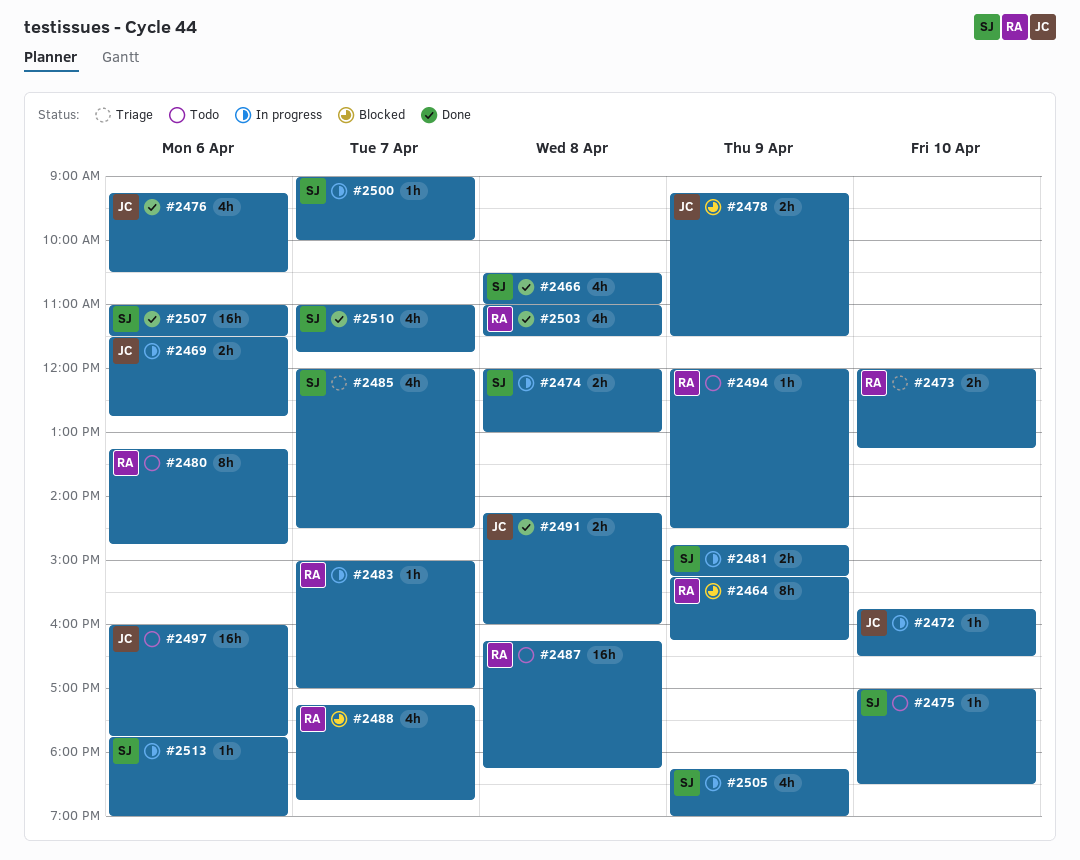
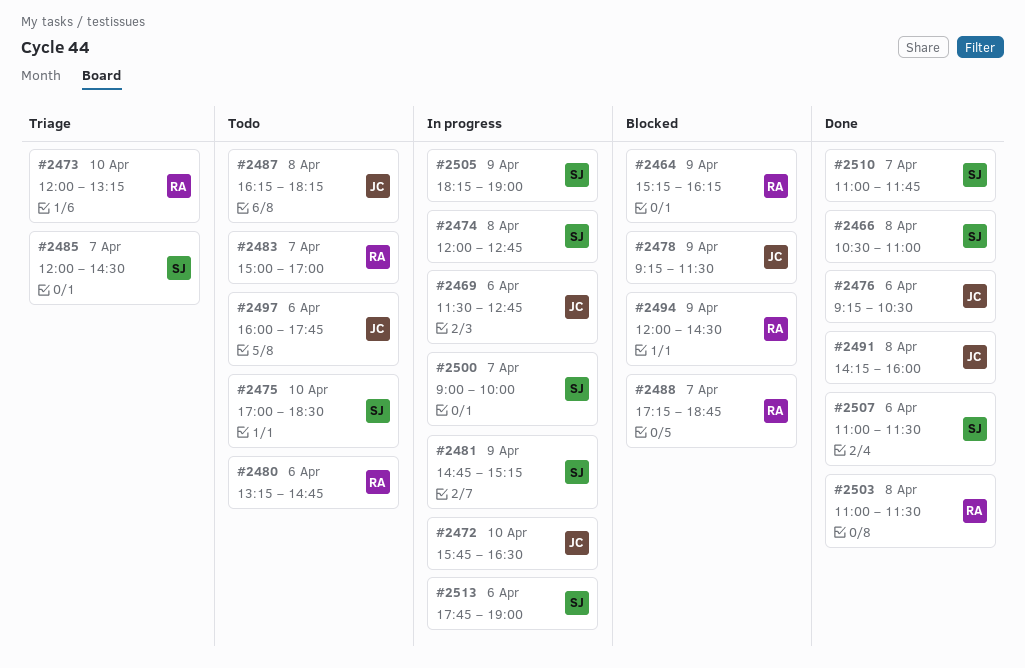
#2474, ends: 13:00 -> 12:45
#2483, status: In progress -> Todo
#2487, owner: RA -> JC
#2494, status: Todo -> Blocked

